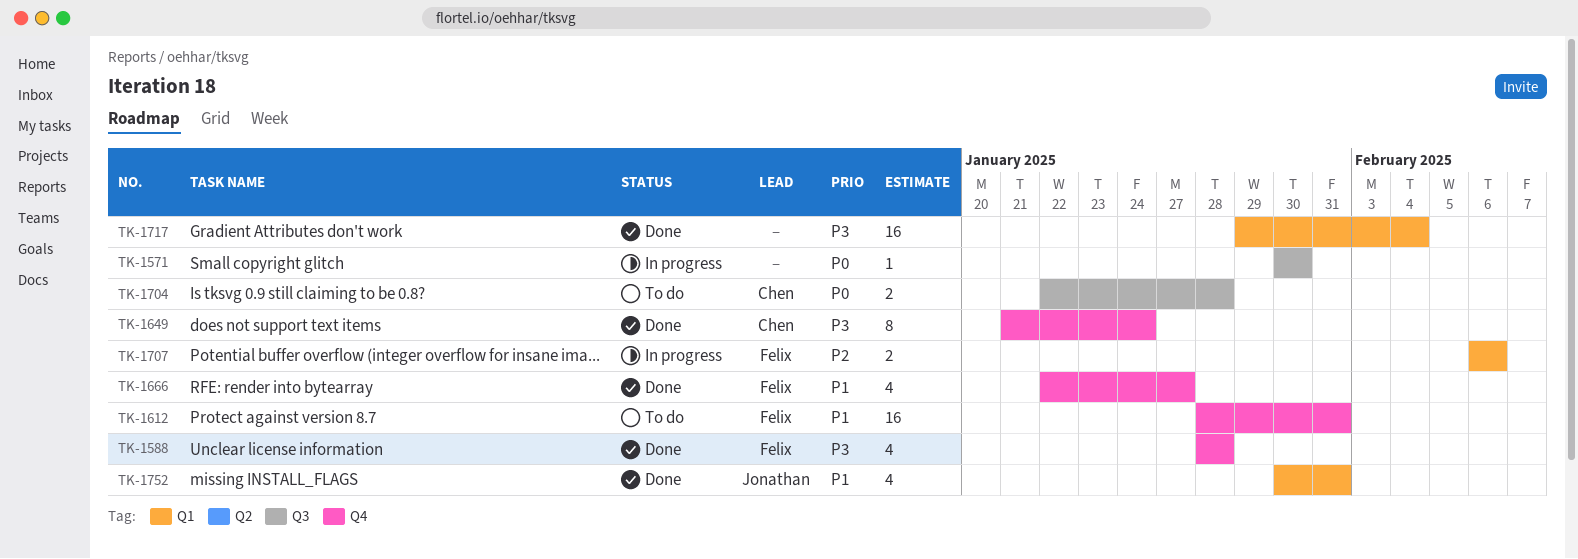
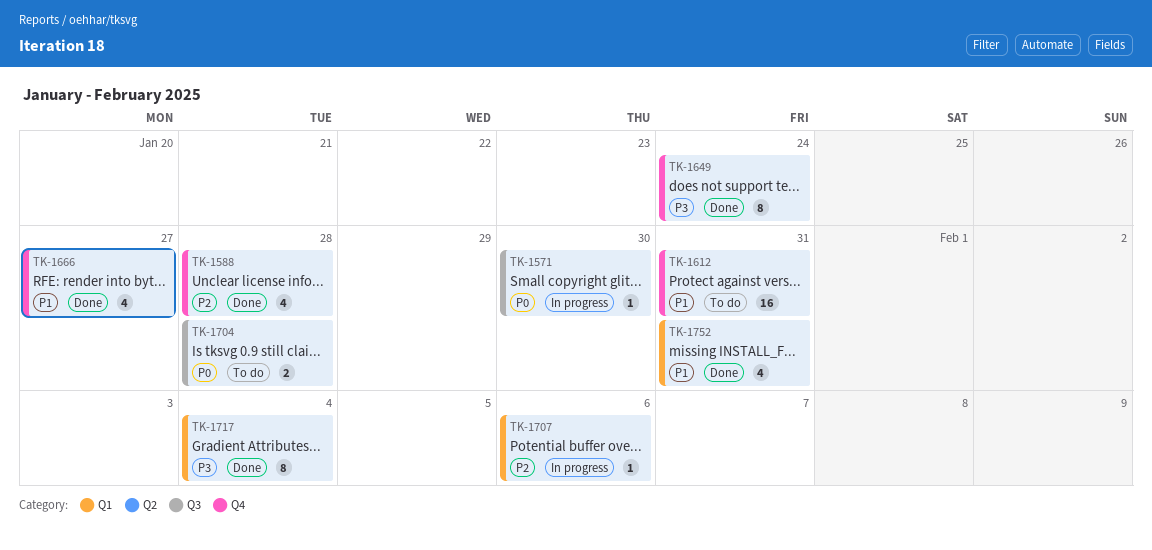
TK-1588, priority: P3 -> P2
TK-1707, estimate: 2 -> 1
TK-1717, estimate: 16 -> 8

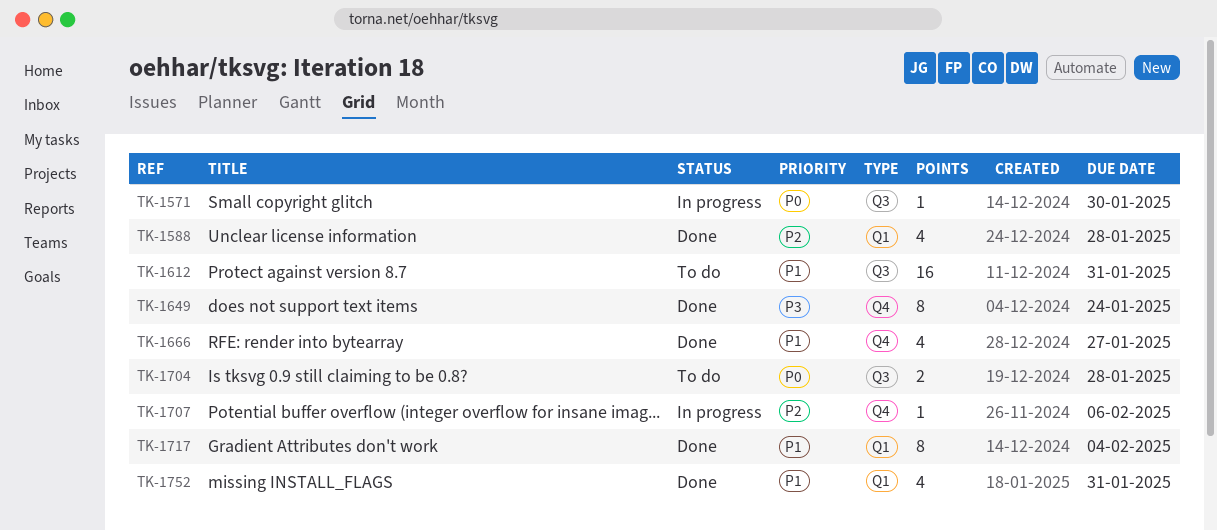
TK-1588, label: Q4 -> Q1
TK-1612, label: Q4 -> Q3
TK-1707, label: Q1 -> Q4
TK-1717, priority: P3 -> P1

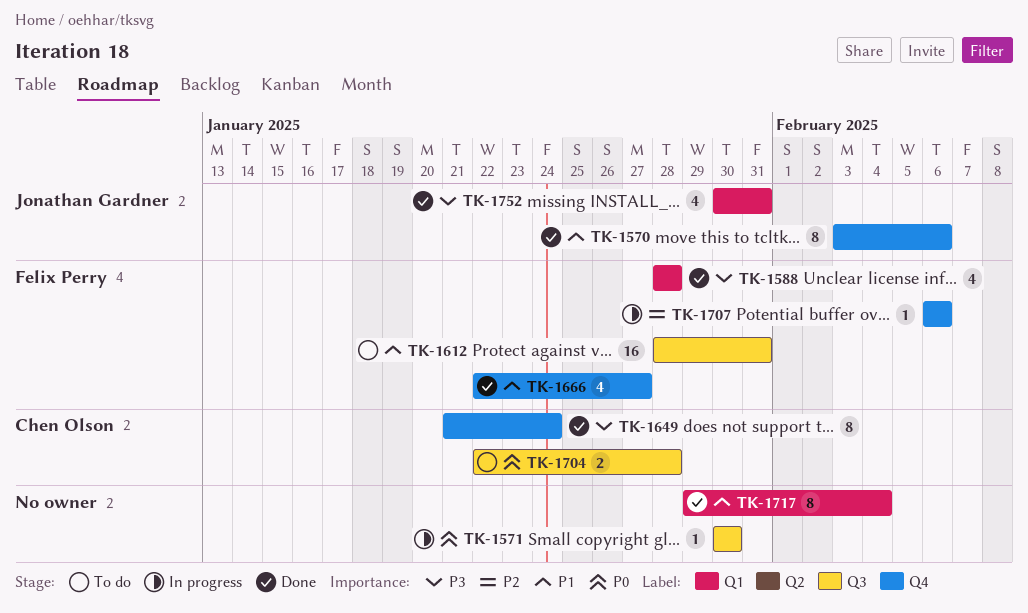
TK-1570: none -> present
TK-1588, priority: P2 -> P3
TK-1752, priority: P1 -> P3

